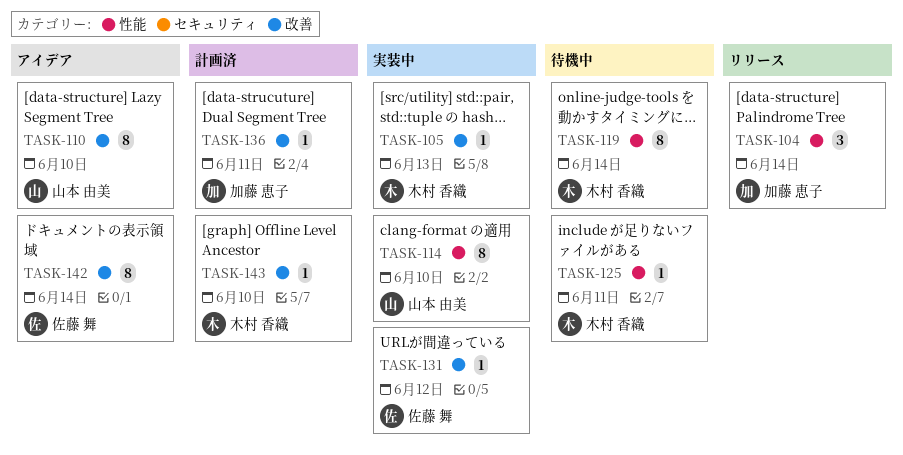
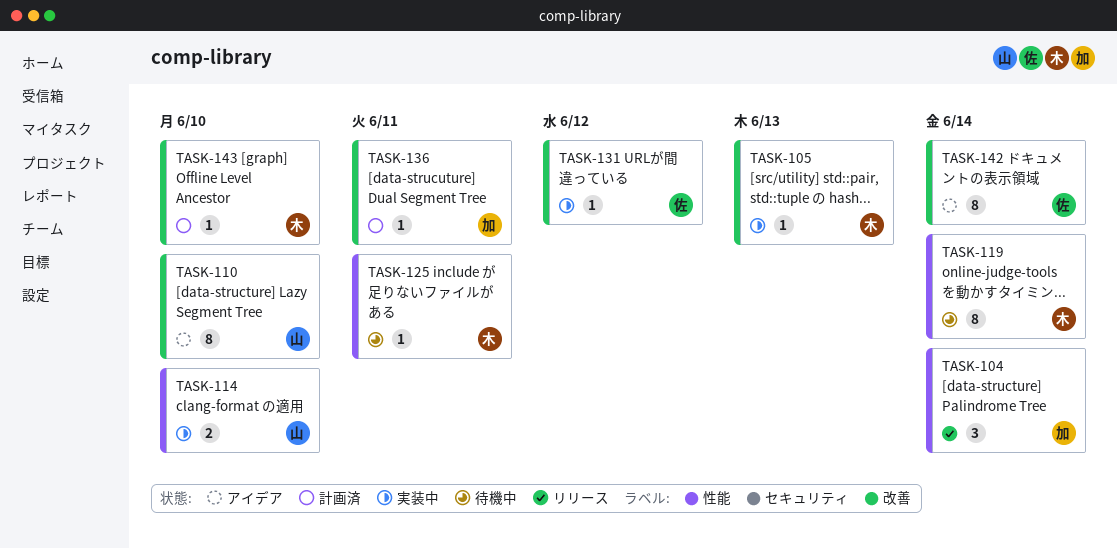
TASK-114, estimate: 8 -> 2

